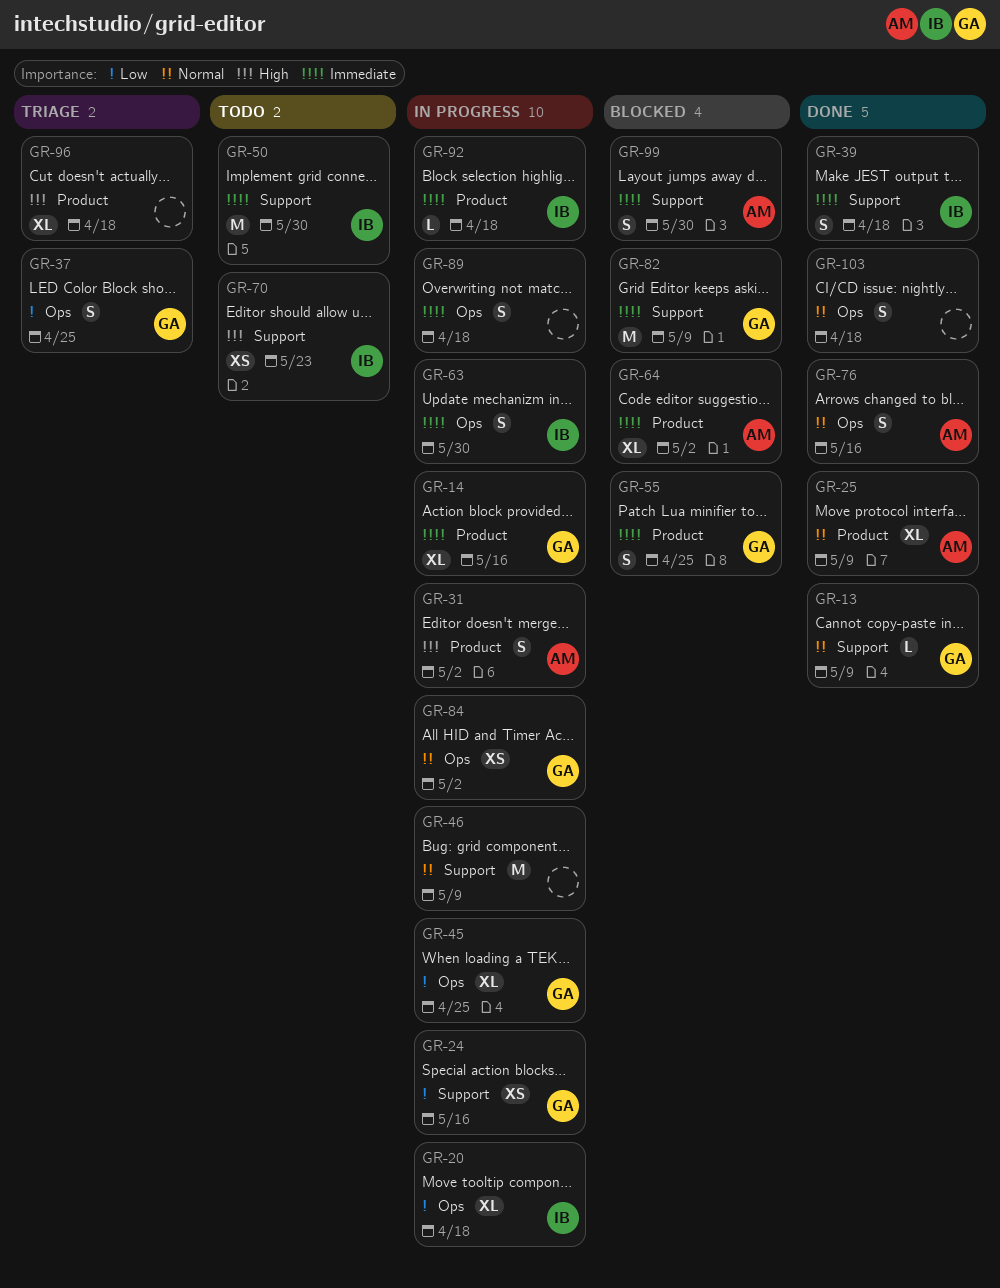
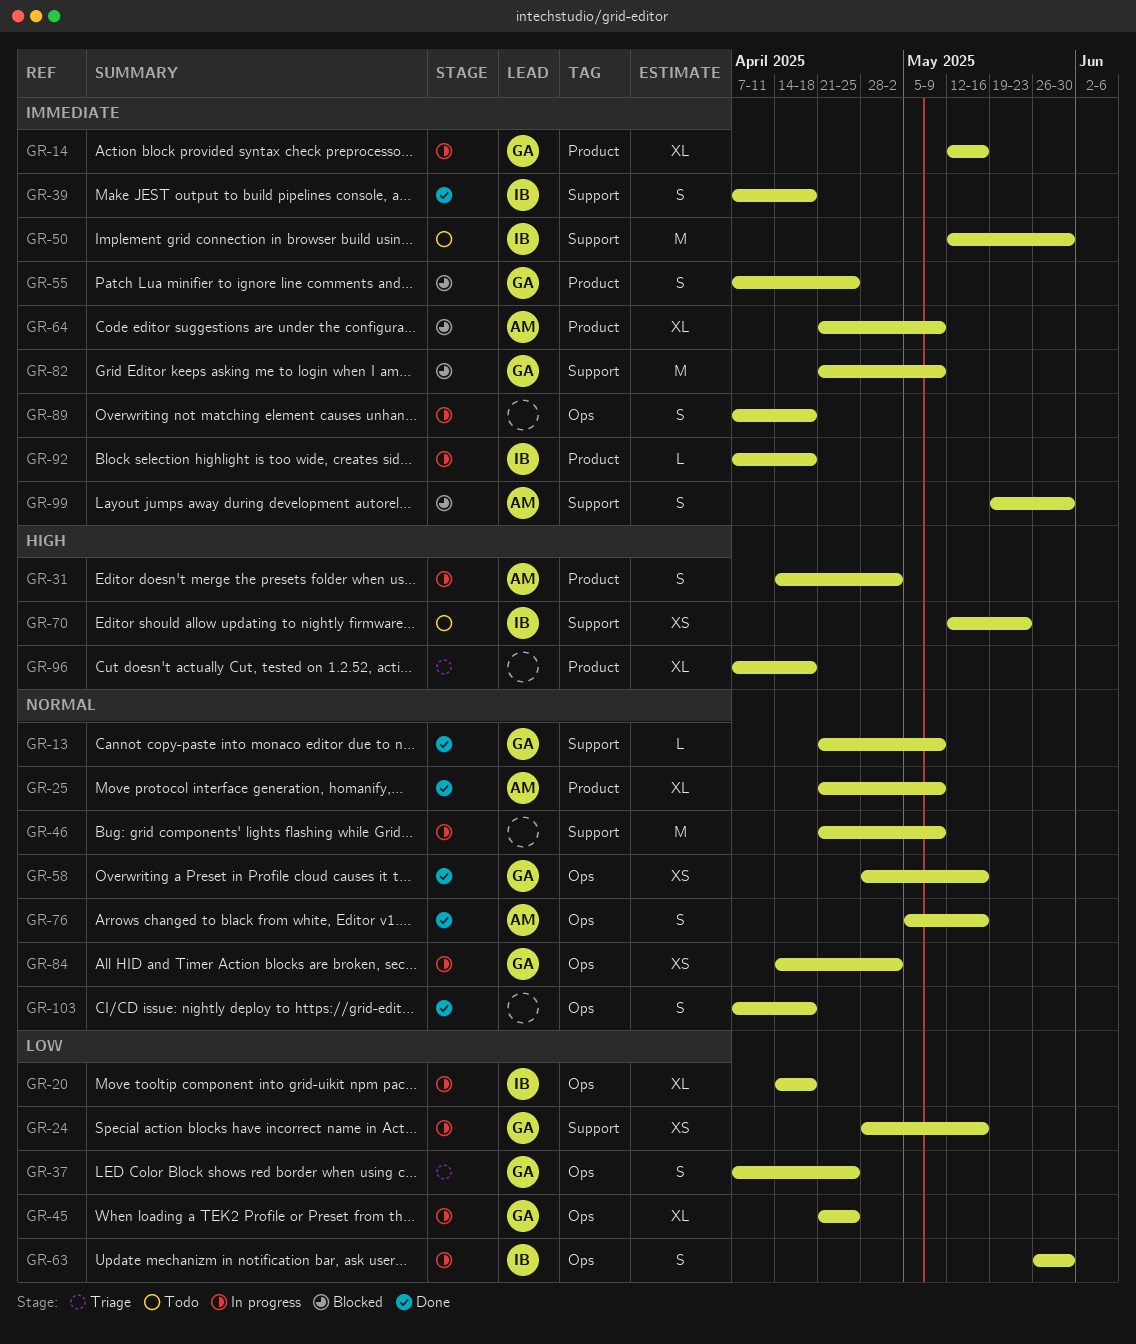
GR-58: none -> present
GR-63, priority: Immediate -> Low
GR-64, due: May 2 -> May 9

